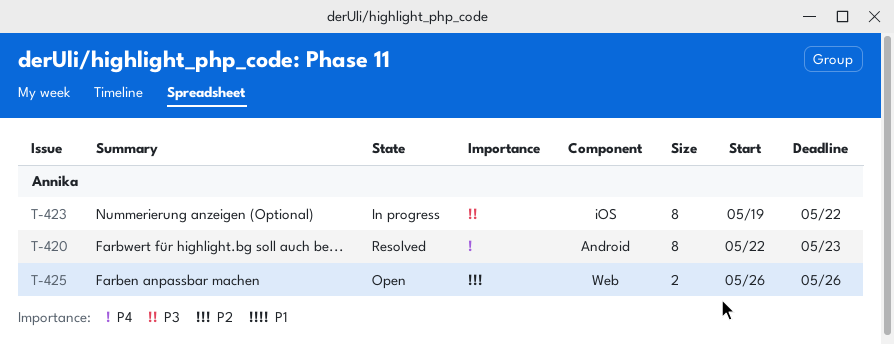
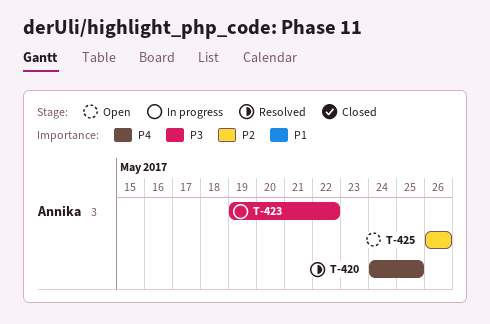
T-420, start: May 22 -> May 24
T-420, due: May 23 -> May 25

